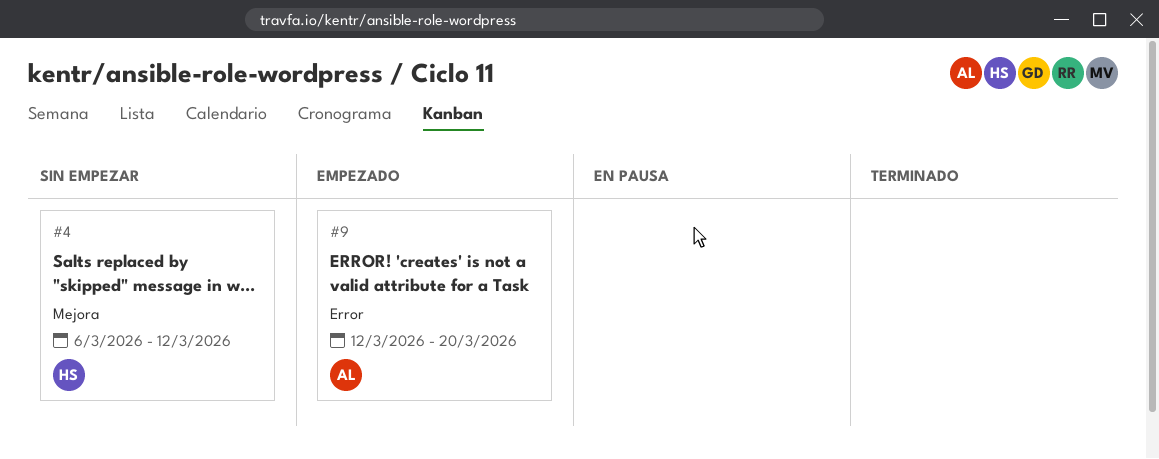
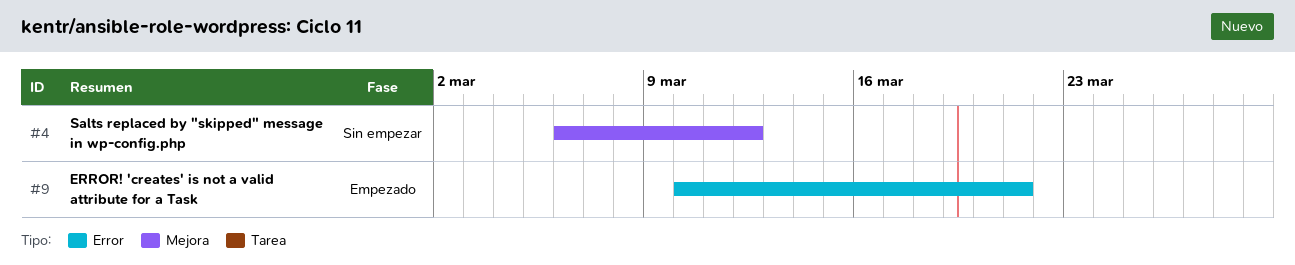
#9, start: Mar 12 -> Mar 10
#9, due: Mar 20 -> Mar 21

